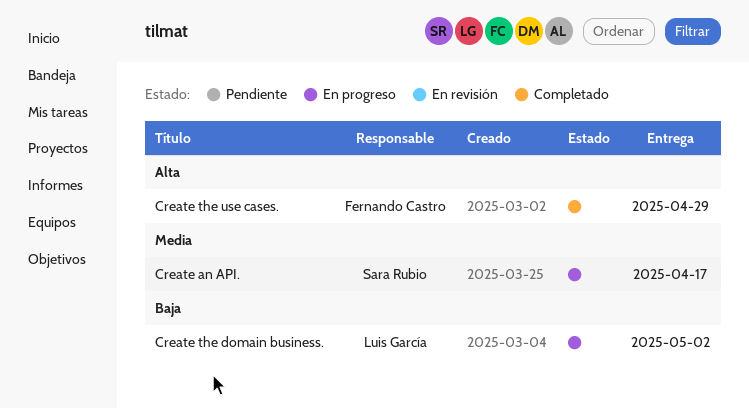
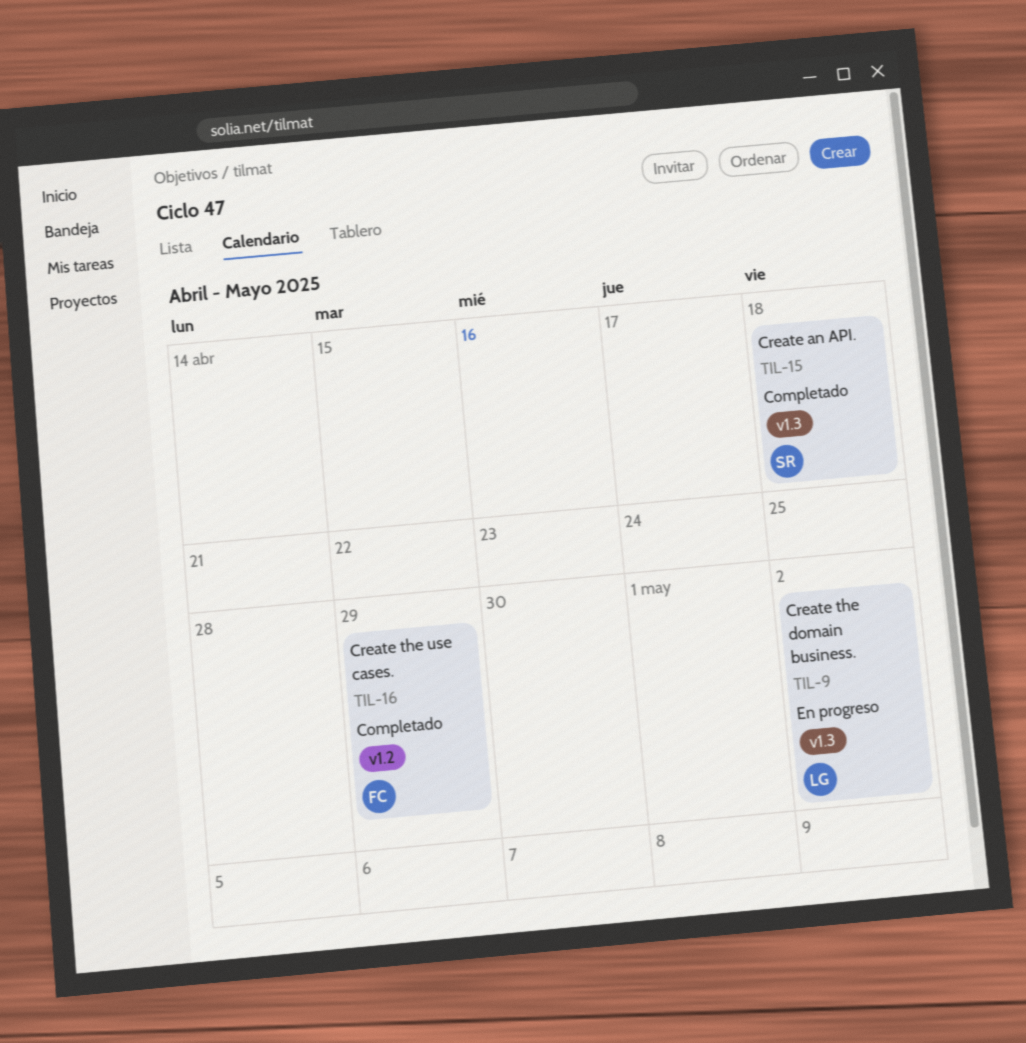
Create an API., status: En progreso -> Completado
Create an API., due: Apr 17 -> Apr 18

